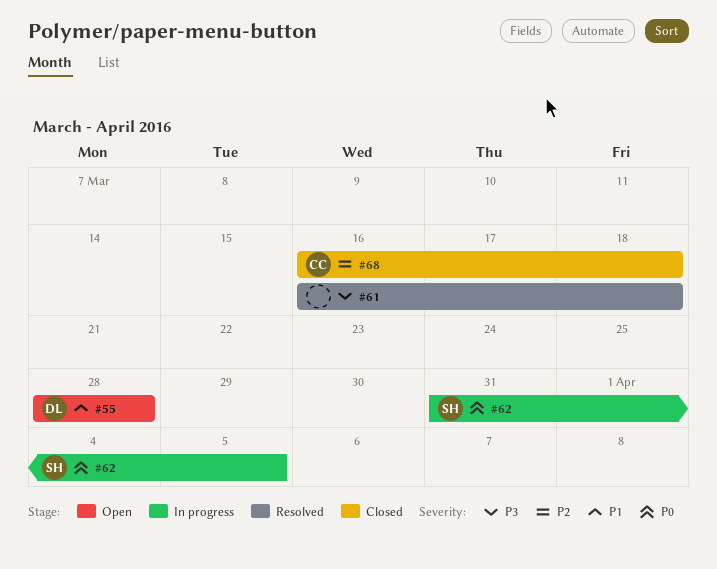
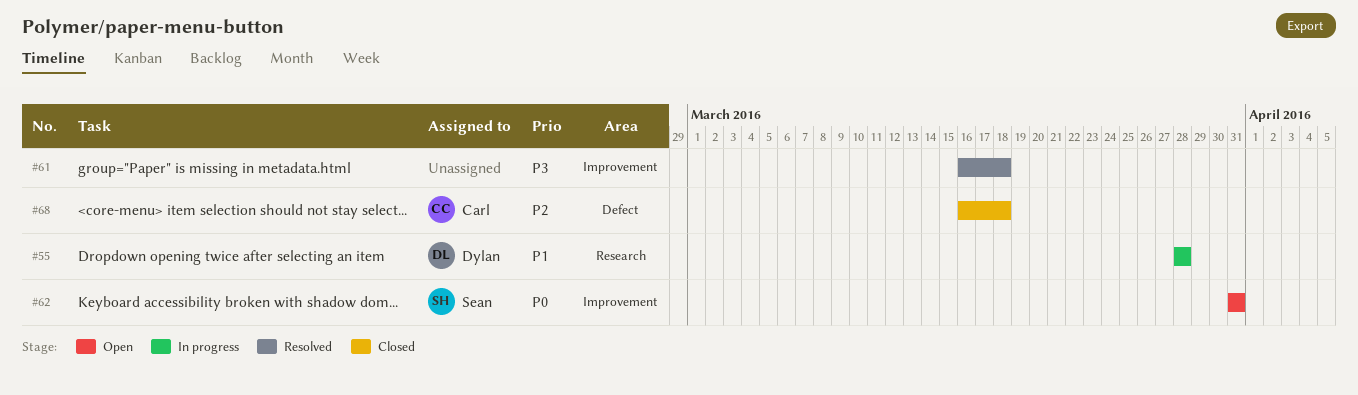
#55, status: Open -> In progress
#62, status: In progress -> Open
#62, due: Apr 5 -> Mar 31

